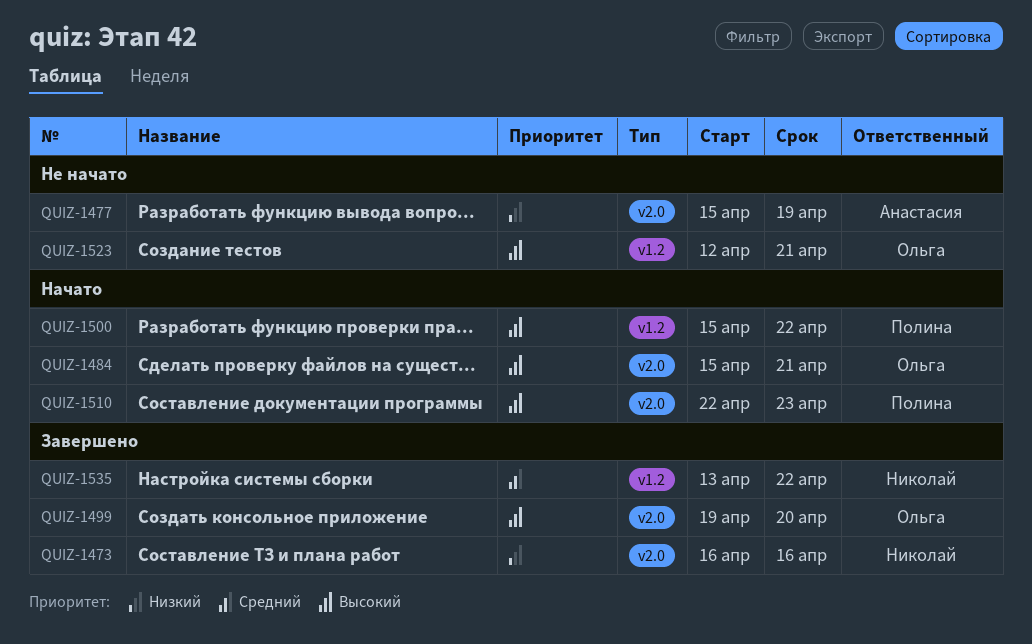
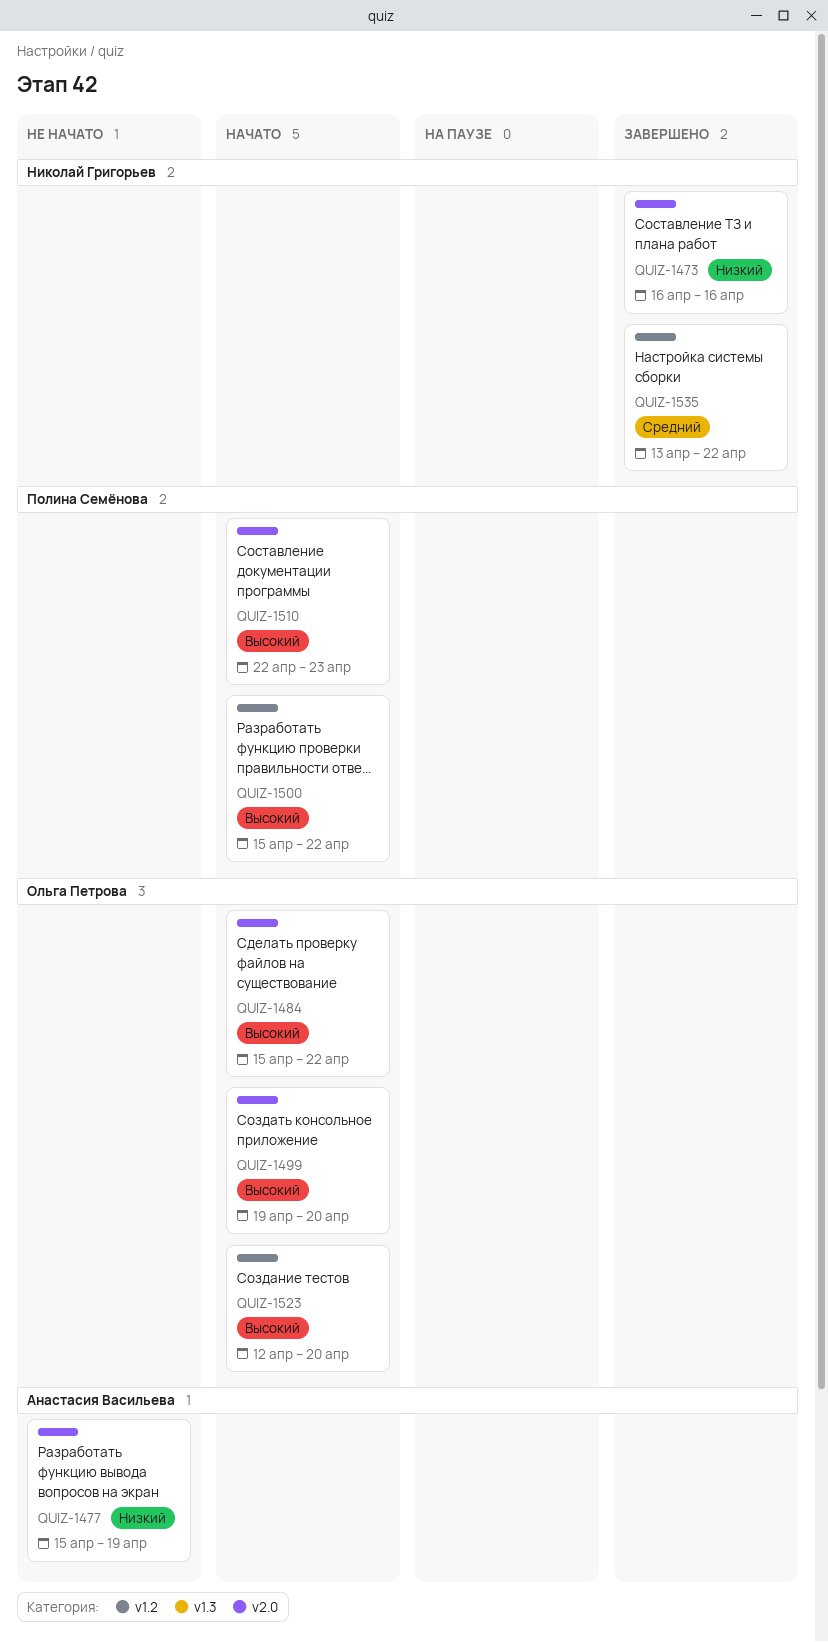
QUIZ-1484, due: Apr 21 -> Apr 22
QUIZ-1499, status: Завершено -> Начато
QUIZ-1523, status: Не начато -> Начато
QUIZ-1523, due: Apr 21 -> Apr 20

